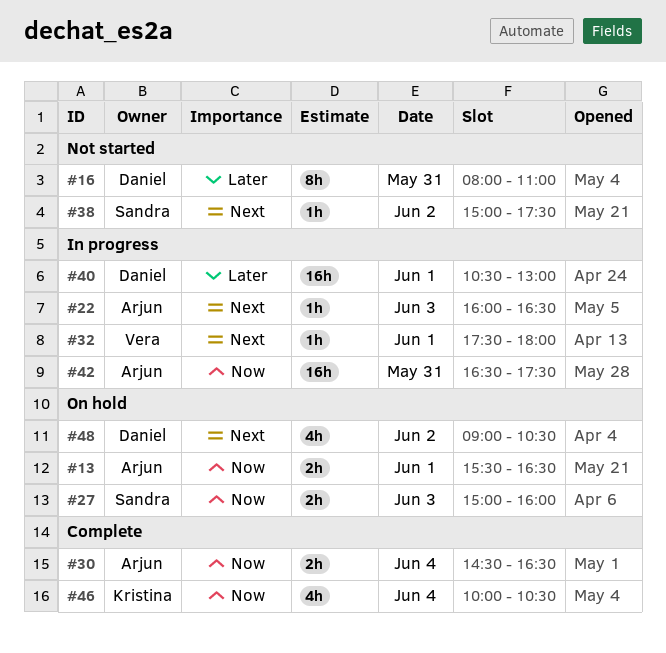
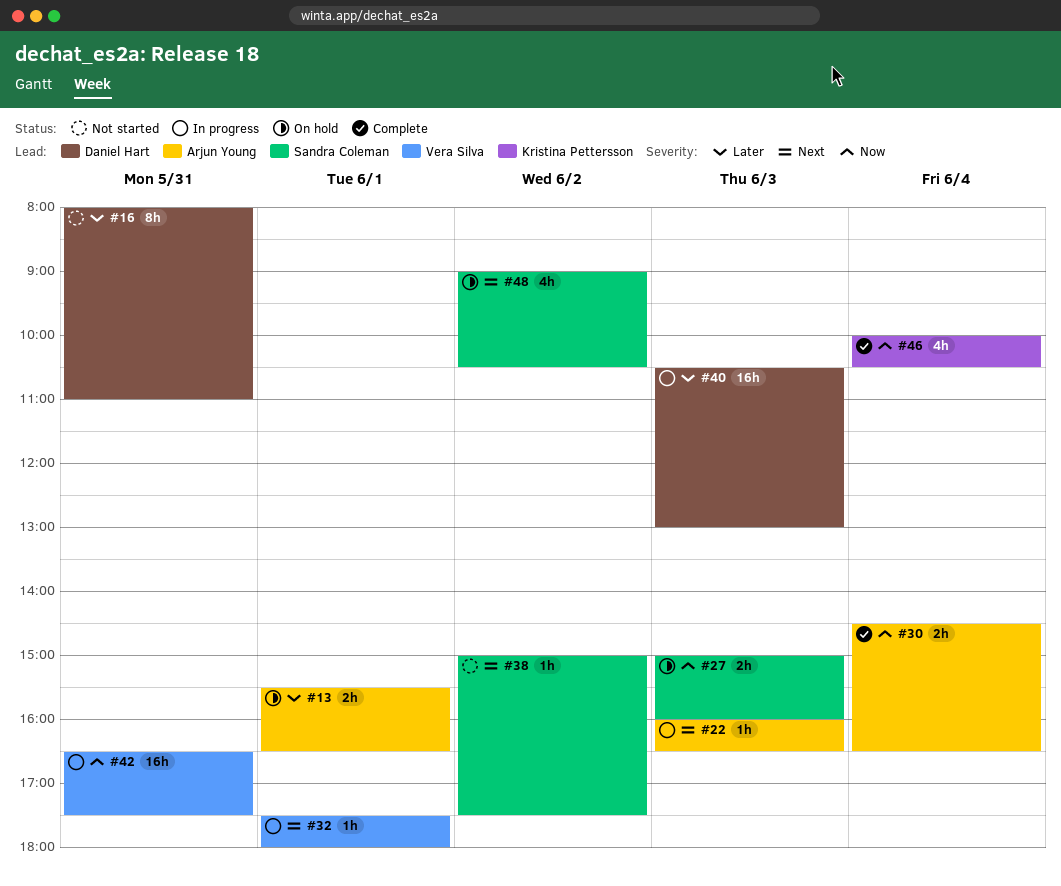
#13, priority: Now -> Later
#40, day: Jun 1 -> Jun 3
#42, owner: Arjun Young -> Vera Silva
#48, owner: Daniel Hart -> Sandra Coleman

